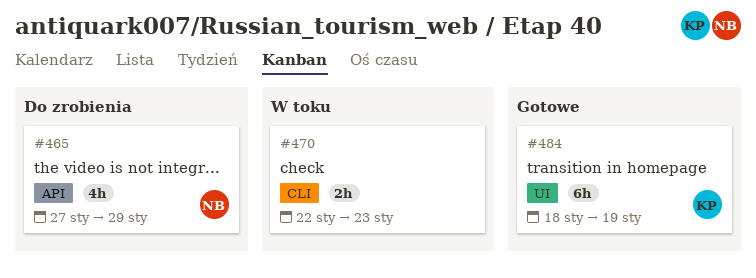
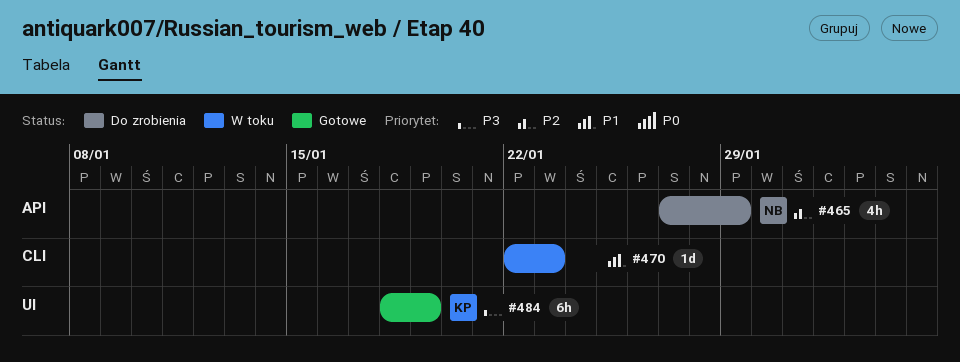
#470, estimate: 2h -> 1d

